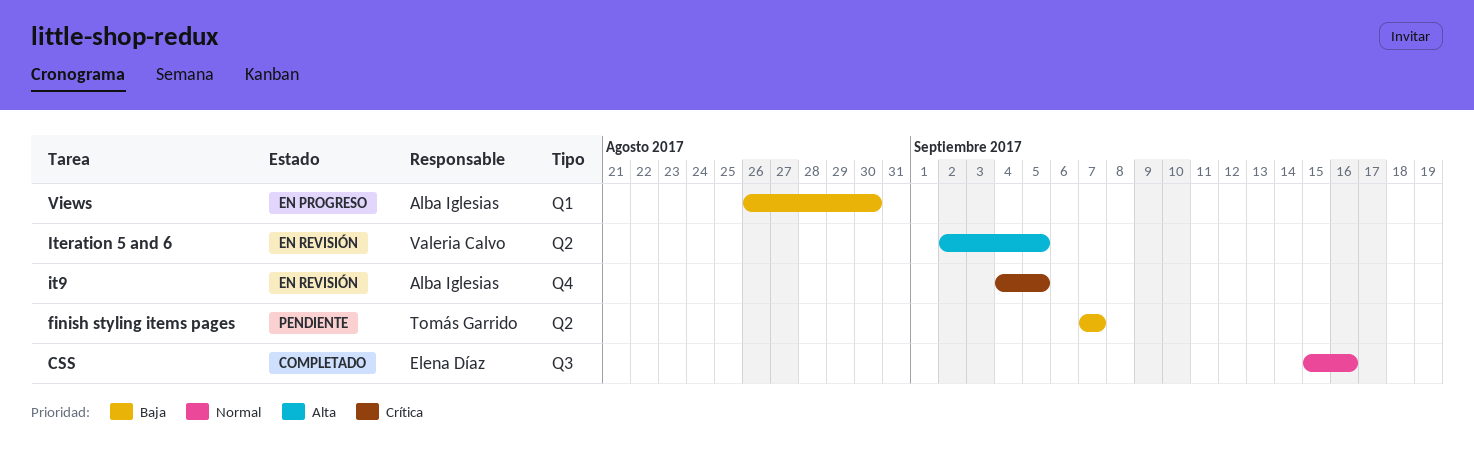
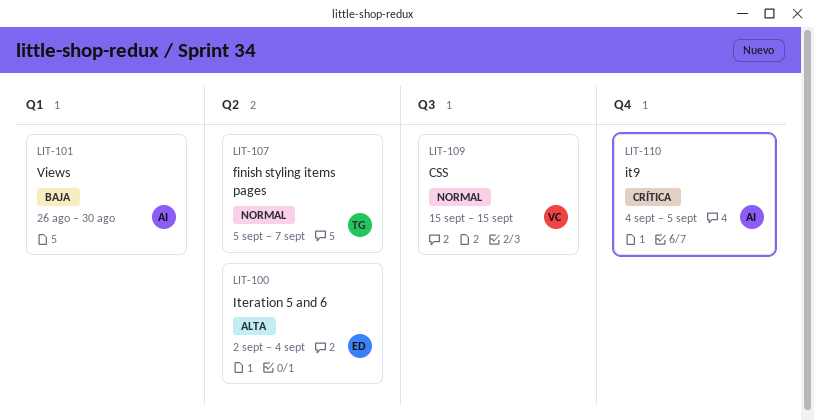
CSS, owner: Elena Díaz -> Valeria Calvo
CSS, due: Sep 16 -> Sep 15
finish styling items pages, priority: Baja -> Normal
finish styling items pages, start: Sep 7 -> Sep 5
Iteration 5 and 6, owner: Valeria Calvo -> Elena Díaz
Iteration 5 and 6, due: Sep 5 -> Sep 4

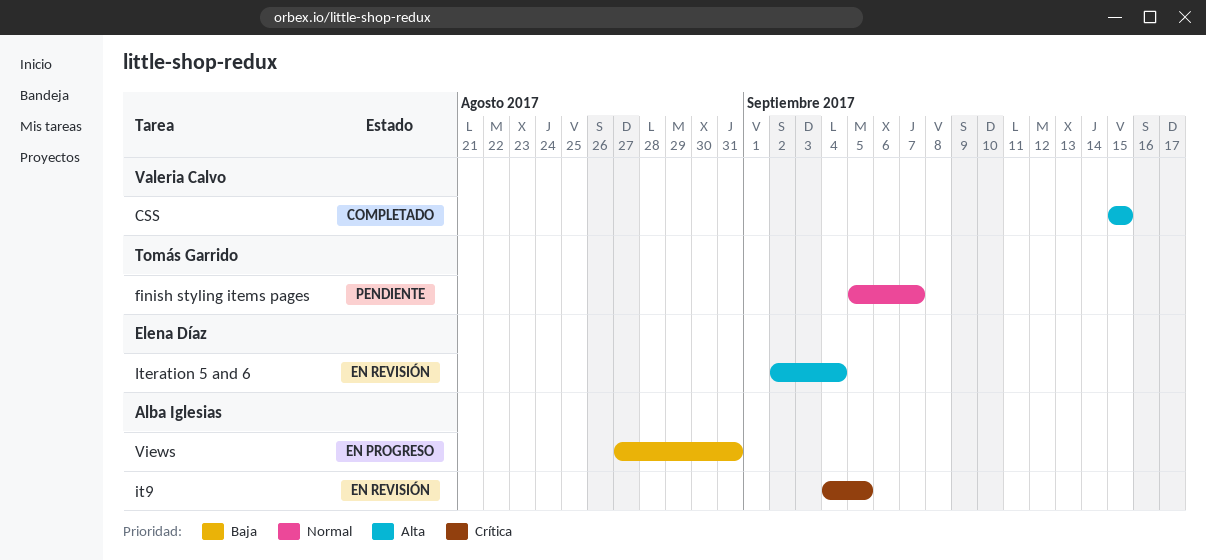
CSS, priority: Normal -> Alta
Views, start: Aug 26 -> Aug 27
Views, due: Aug 30 -> Aug 31

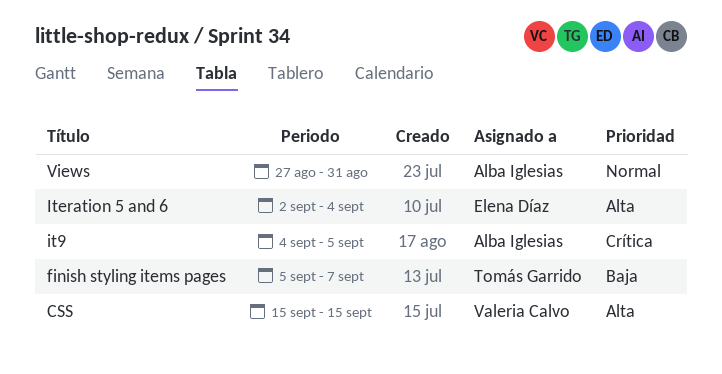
finish styling items pages, priority: Normal -> Baja
Views, priority: Baja -> Normal

